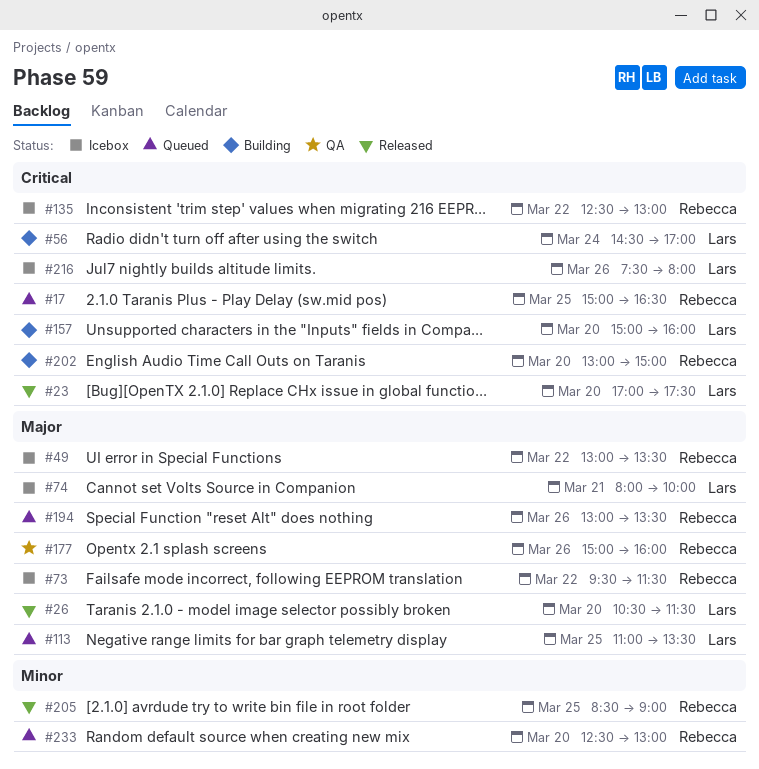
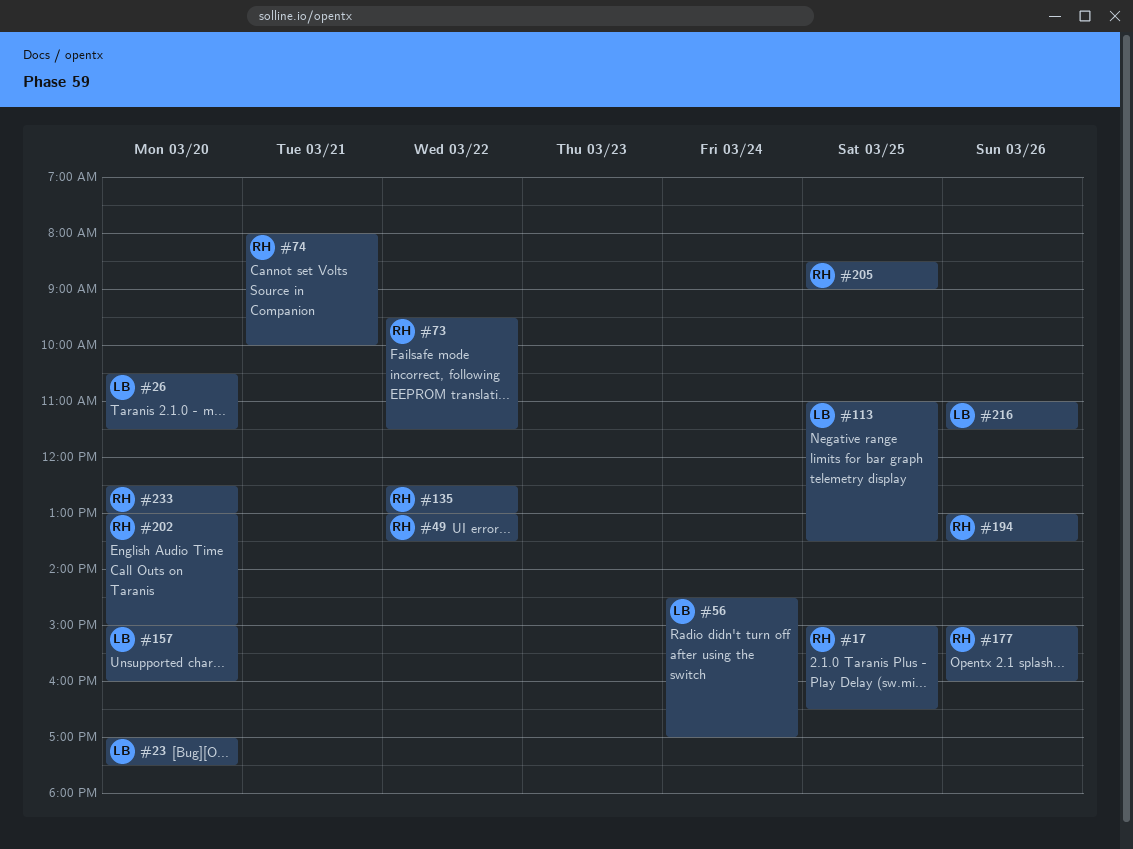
#74, owner: Lars -> Rebecca
#216, begins: 07:30 -> 11:00
#216, ends: 08:00 -> 11:30

